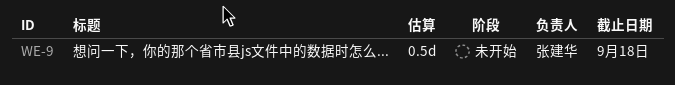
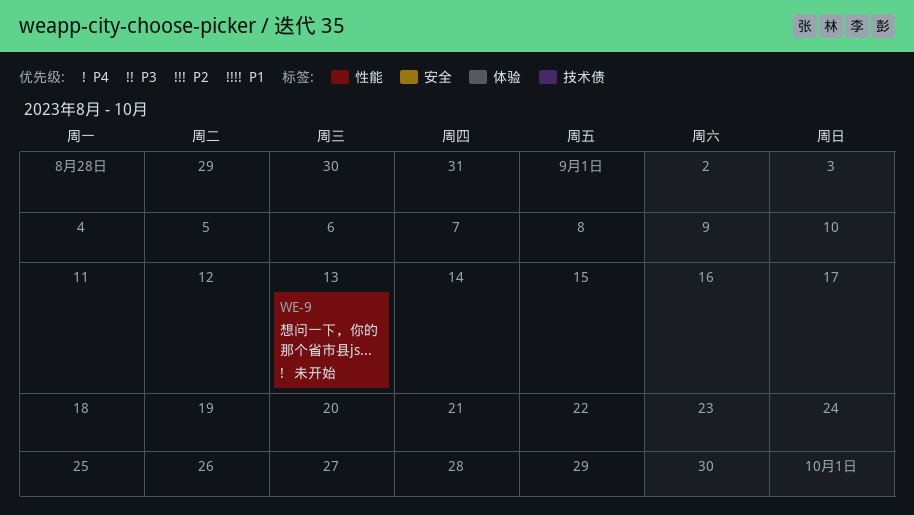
WE-9, due: Sep 18 -> Sep 13

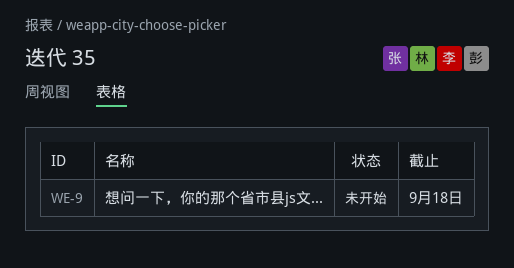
WE-9, due: Sep 13 -> Sep 18

